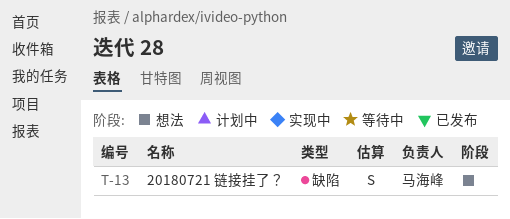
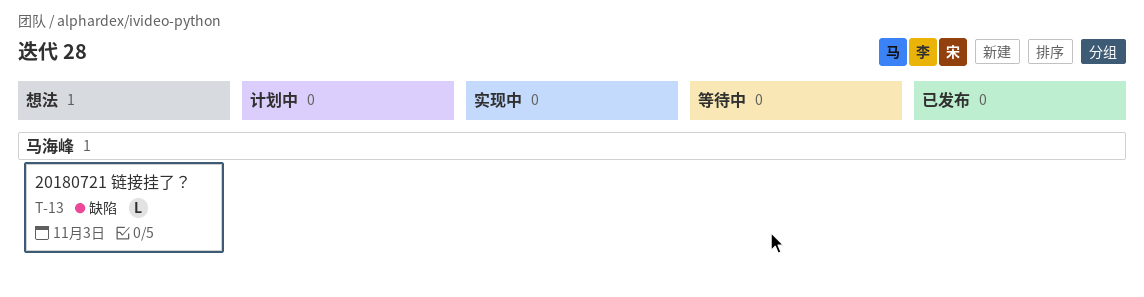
T-13, estimate: S -> L

